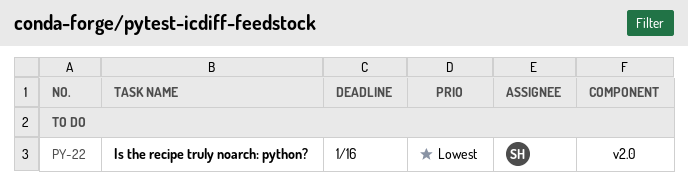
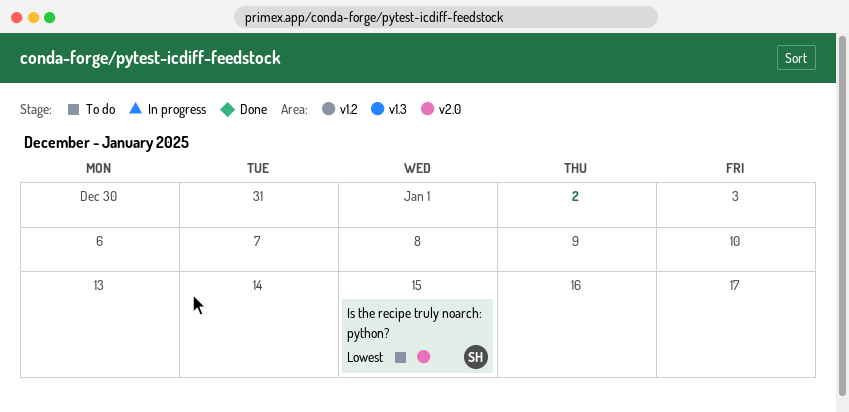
Is the recipe truly noarch: python?, due: Jan 16 -> Jan 15

